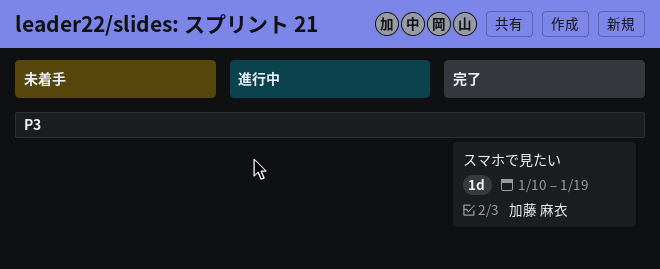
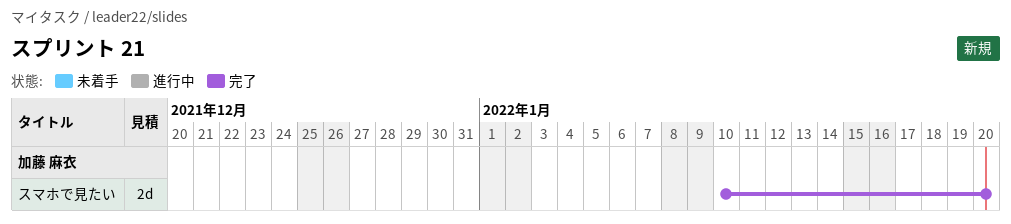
スマホで見たい, estimate: 1d -> 2d
スマホで見たい, due: Jan 19 -> Jan 20

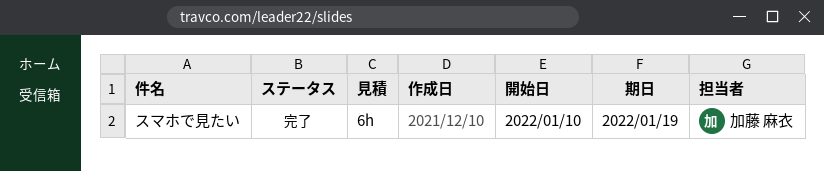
スマホで見たい, estimate: 2d -> 6h
スマホで見たい, due: Jan 20 -> Jan 19

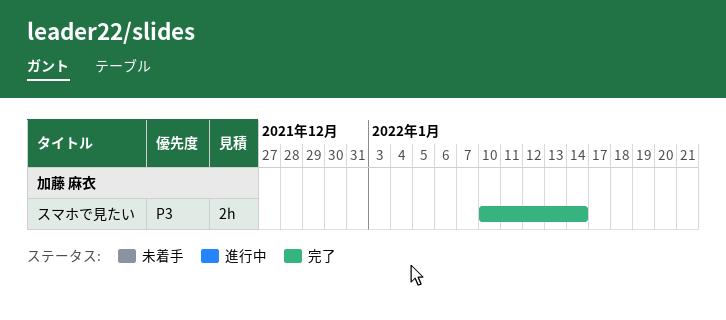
スマホで見たい, estimate: 6h -> 2h
スマホで見たい, due: Jan 19 -> Jan 14

